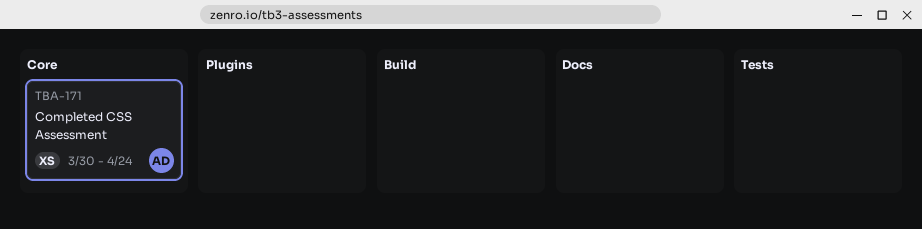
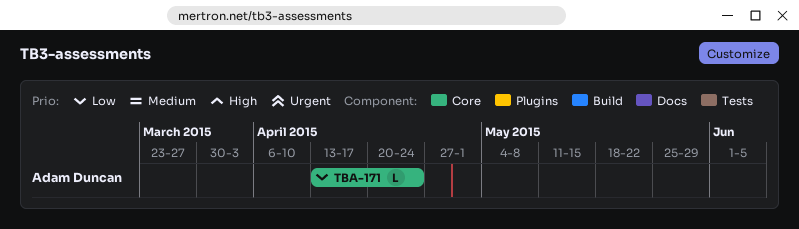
TBA-171, estimate: XS -> L
TBA-171, start: Mar 30 -> Apr 13

